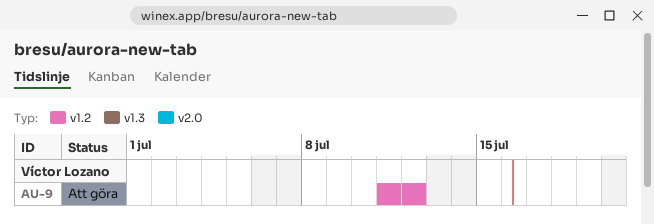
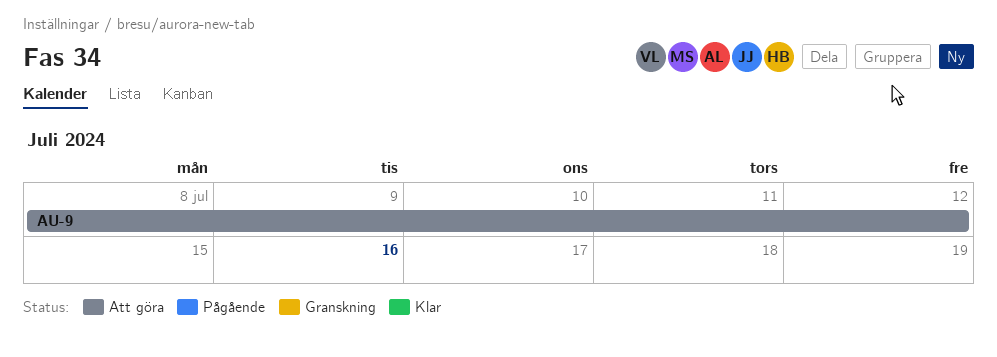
AU-9, start: Jul 11 -> Jul 8

